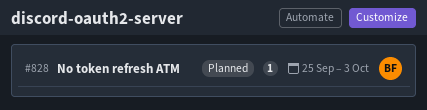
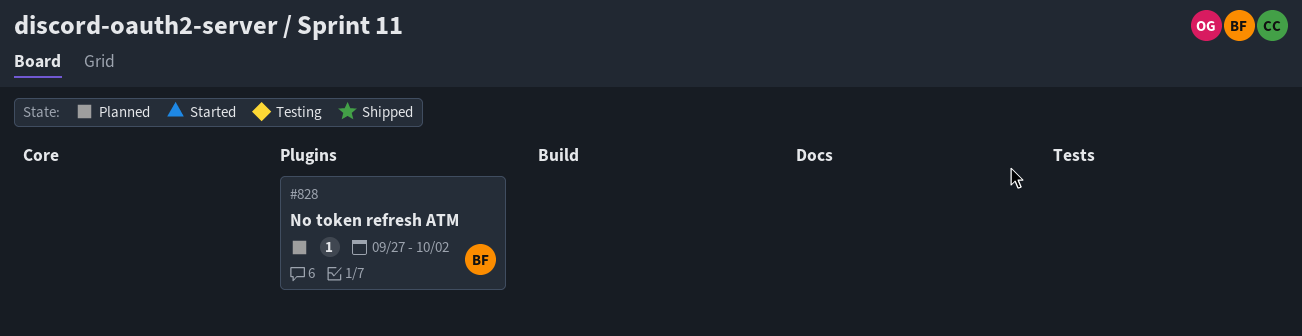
#828, start: Sep 25 -> Sep 27
#828, due: Oct 3 -> Oct 2

